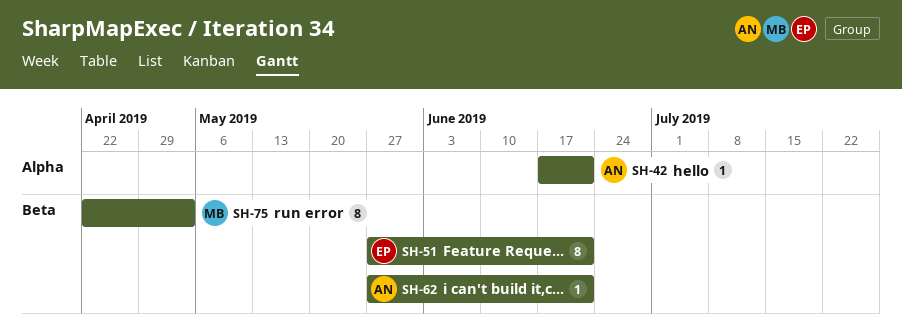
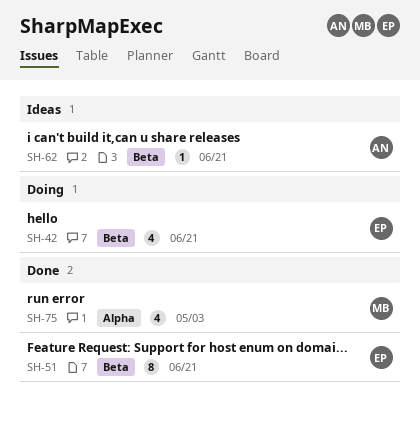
SH-42, owner: AN -> EP
SH-42, label: Alpha -> Beta
SH-42, estimate: 1 -> 4
SH-75, label: Beta -> Alpha
SH-75, estimate: 8 -> 4

